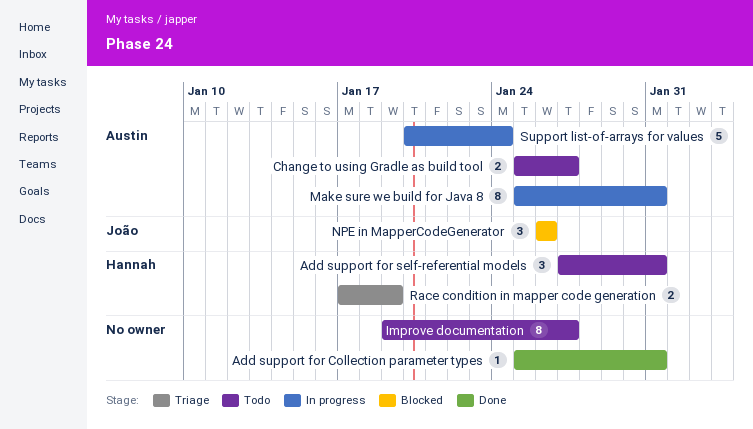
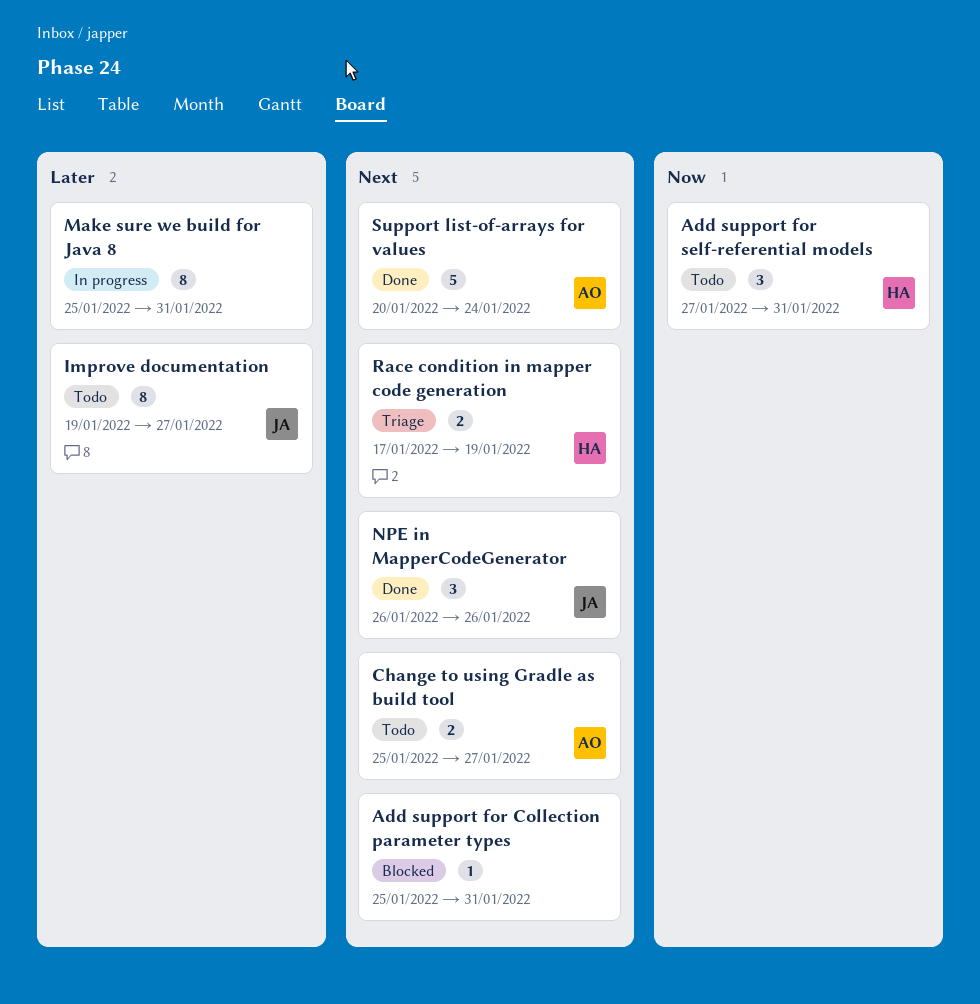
Add support for Collection parameter types, status: Done -> Blocked
Improve documentation, owner: none -> João
Make sure we build for Java 8, owner: Austin -> none
NPE in MapperCodeGenerator, status: Blocked -> Done
Support list-of-arrays for values, status: In progress -> Done

